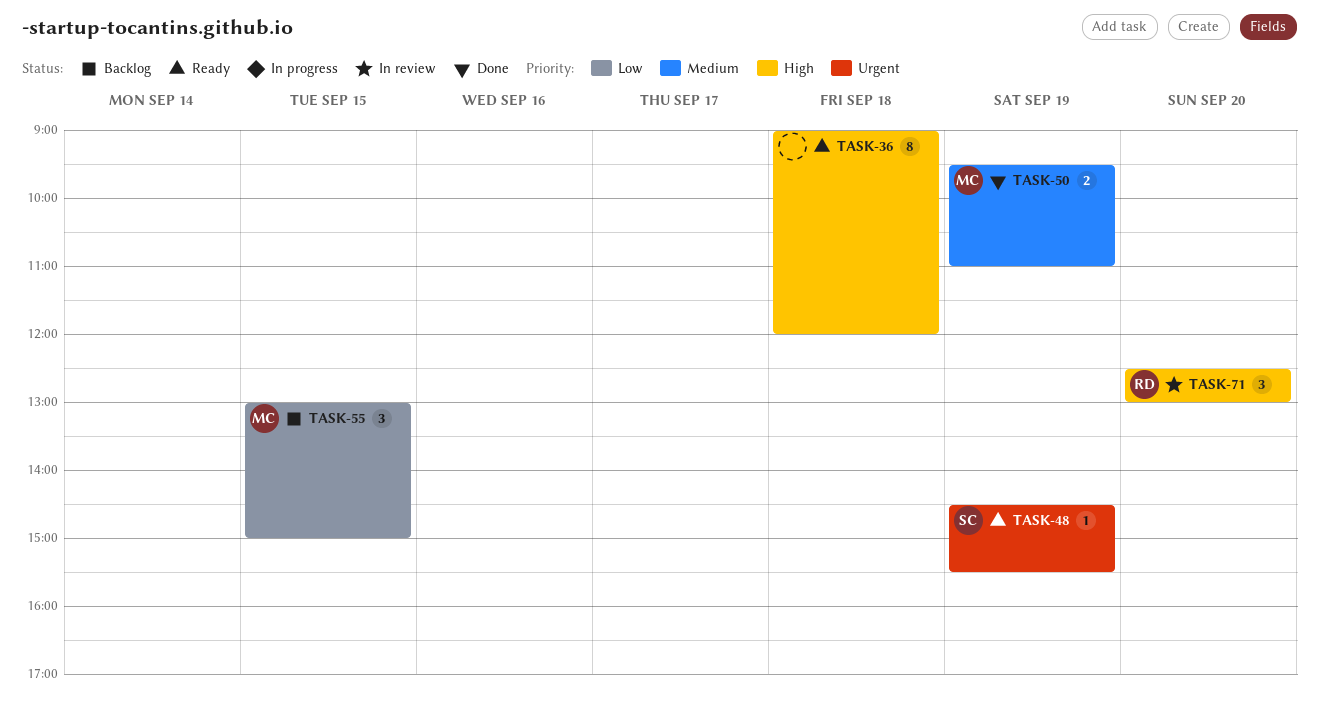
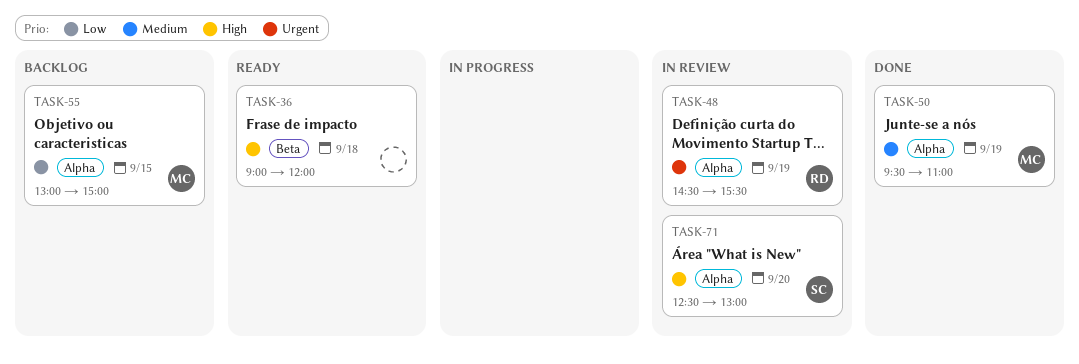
TASK-48, status: Ready -> In review
TASK-48, owner: SC -> RD
TASK-71, owner: RD -> SC

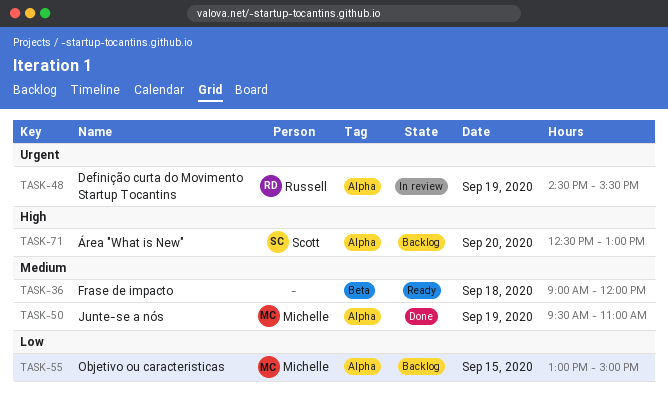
TASK-36, priority: High -> Medium
TASK-71, status: In review -> Backlog

